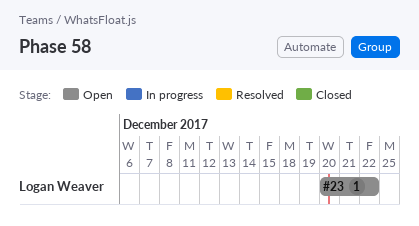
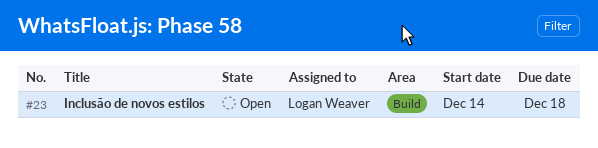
#23, start: Dec 20 -> Dec 14
#23, due: Dec 22 -> Dec 18

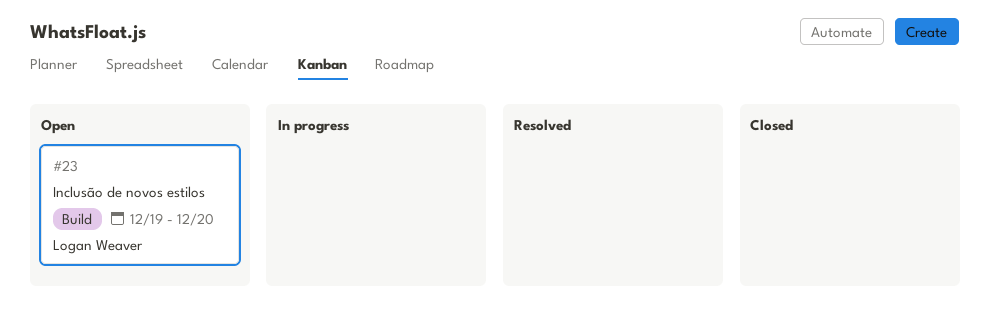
#23, start: Dec 14 -> Dec 19
#23, due: Dec 18 -> Dec 20

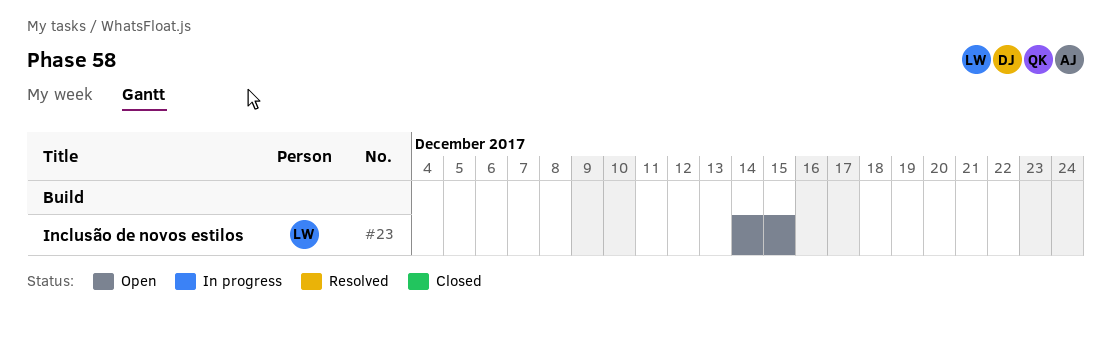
#23, start: Dec 19 -> Dec 14
#23, due: Dec 20 -> Dec 15

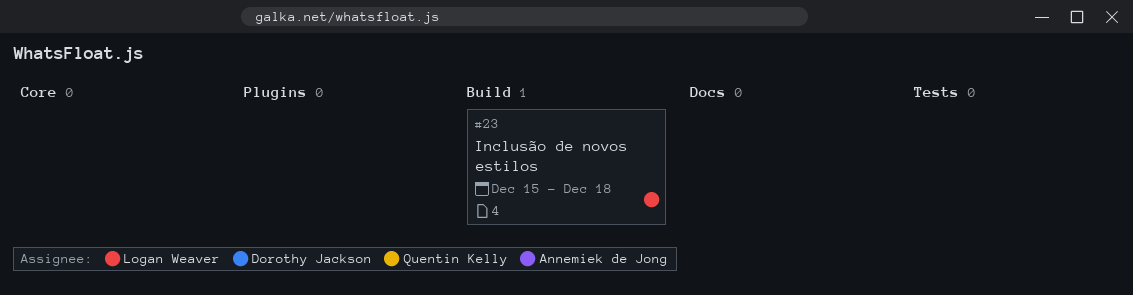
#23, start: Dec 14 -> Dec 15
#23, due: Dec 15 -> Dec 18

